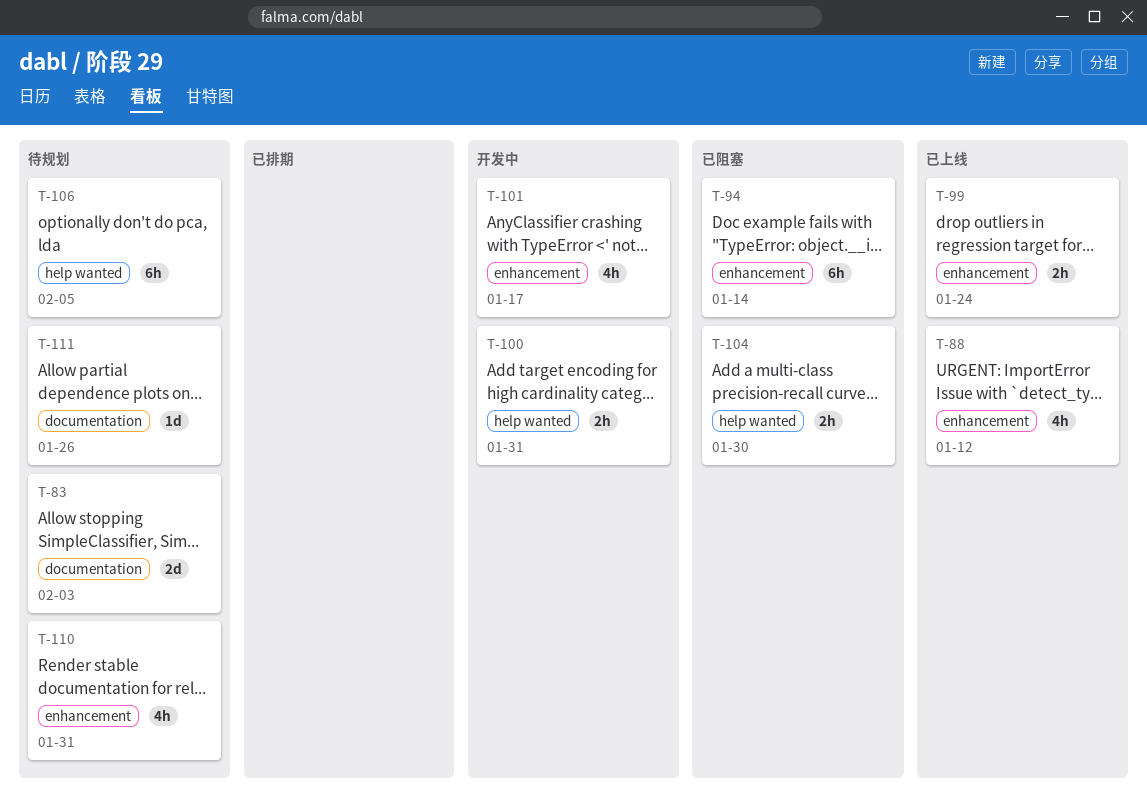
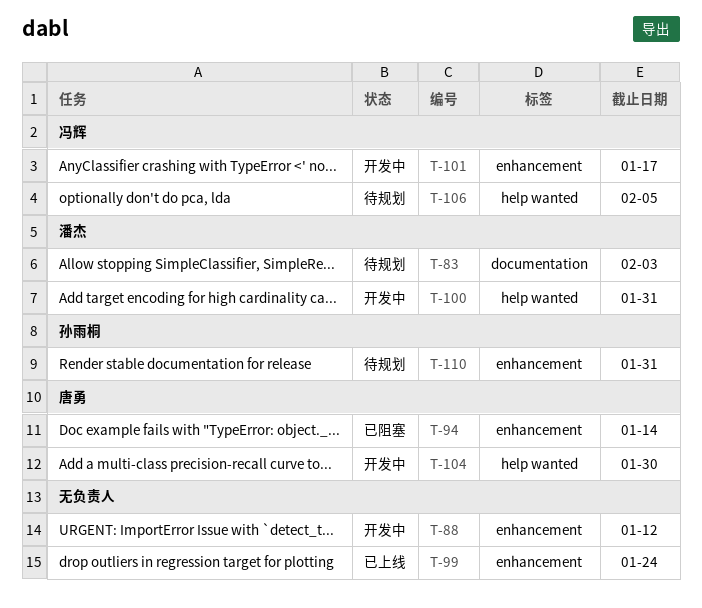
T-88, status: 已上线 -> 开发中
T-104, status: 已阻塞 -> 开发中
T-111: present -> none

